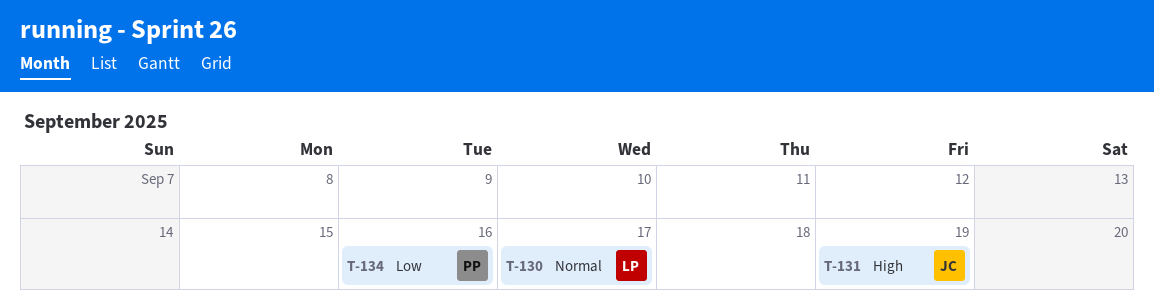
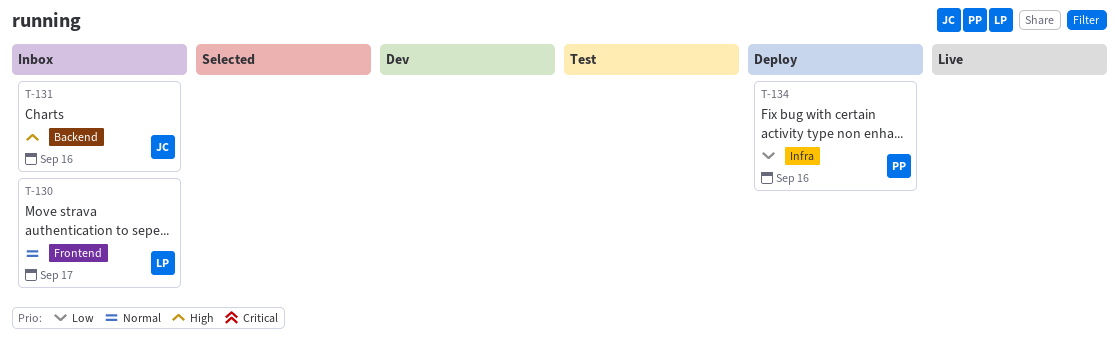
T-131, due: Sep 19 -> Sep 16

